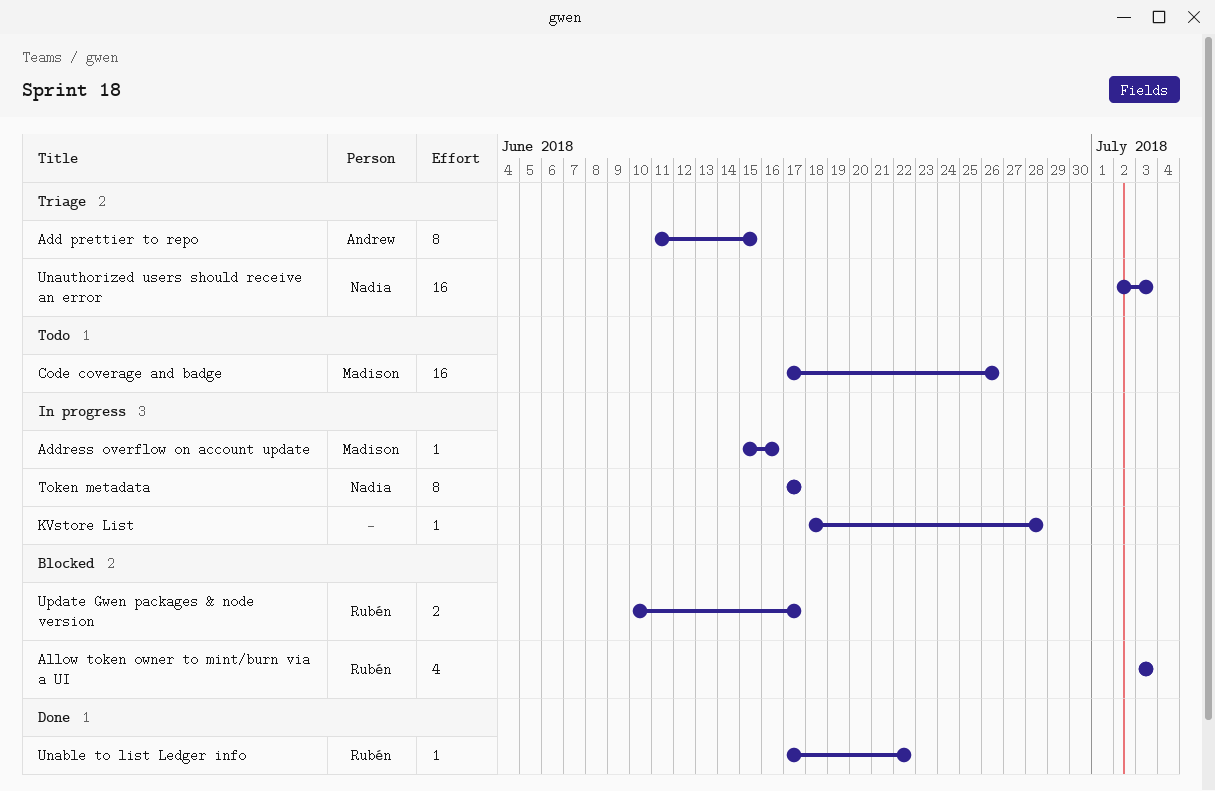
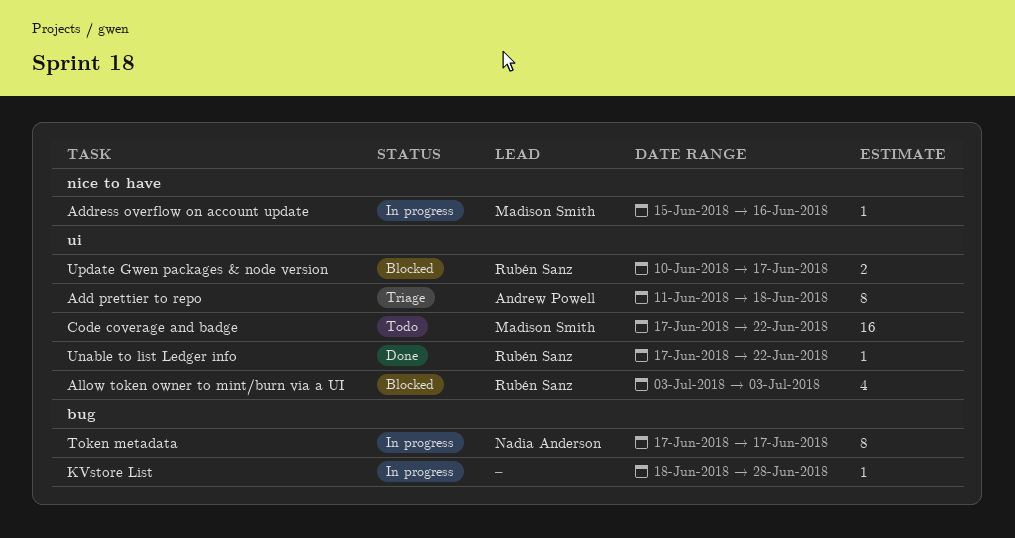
Add prettier to repo, due: Jun 15 -> Jun 18
Code coverage and badge, due: Jun 26 -> Jun 22
Unauthorized users should receive an error: present -> none

